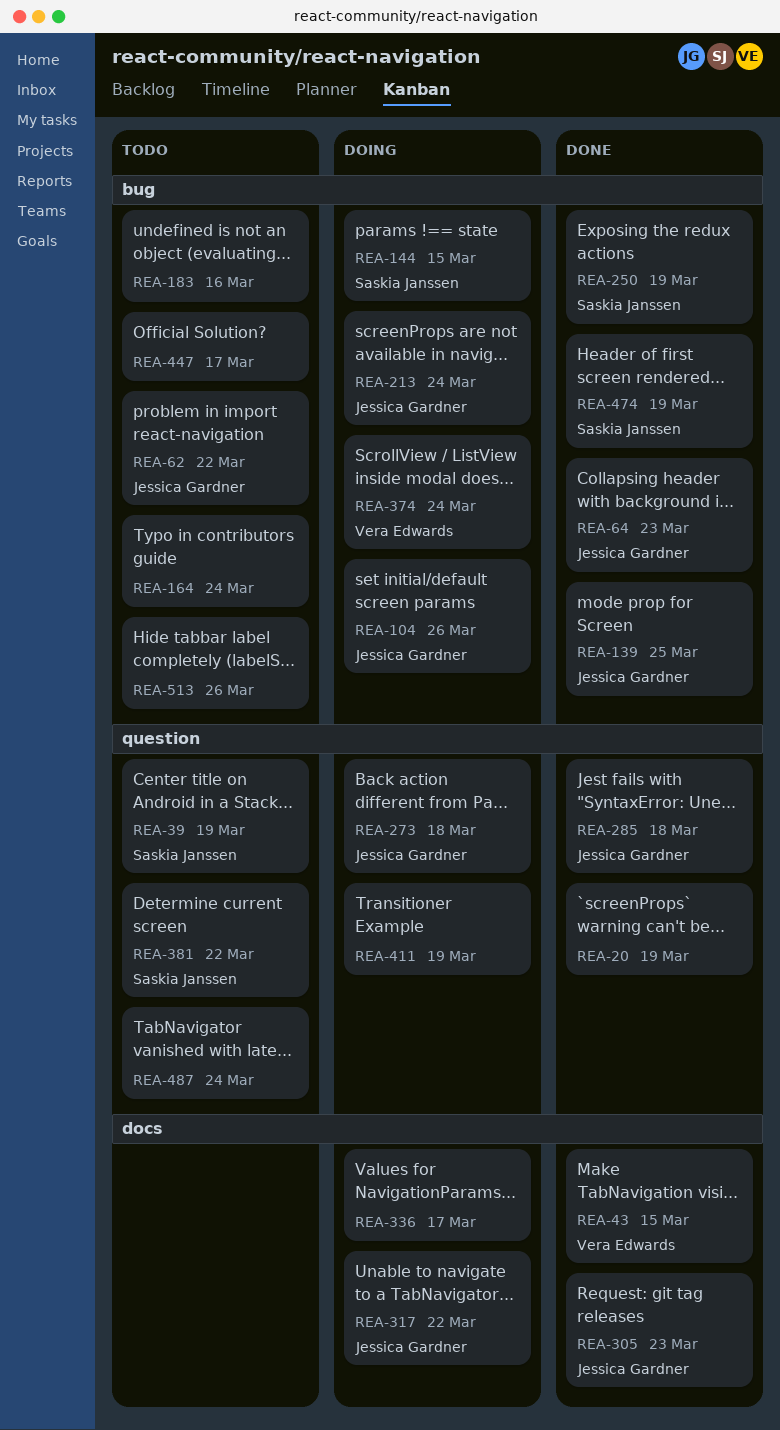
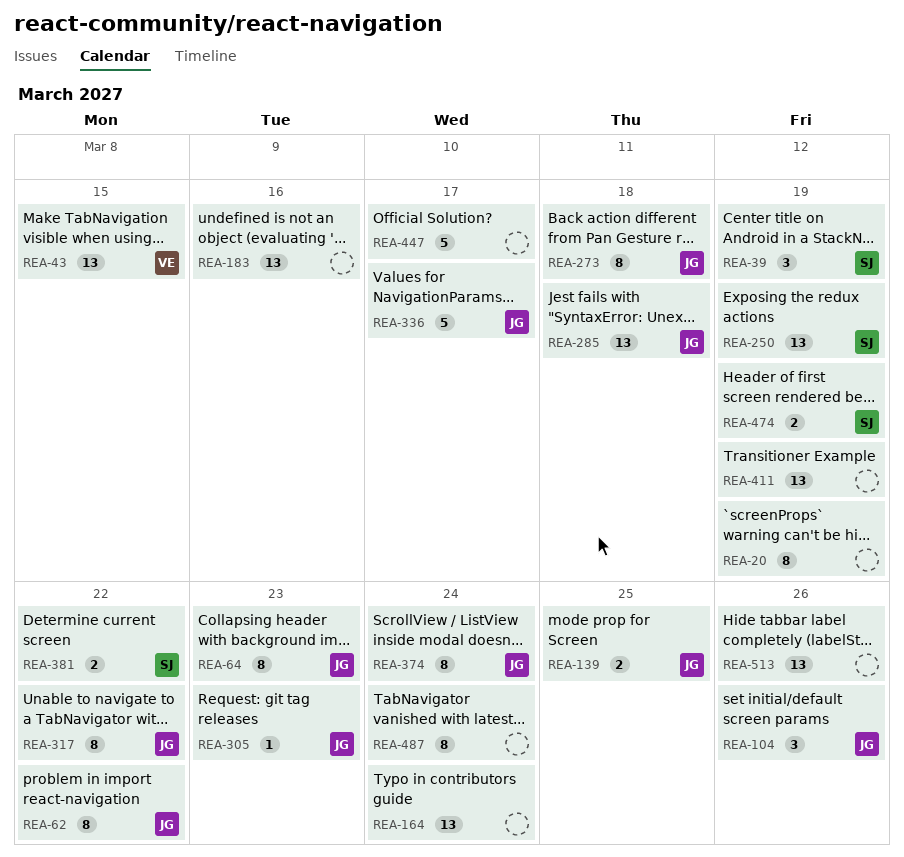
REA-144: present -> none
REA-213: present -> none
REA-336, owner: none -> Jessica Gardner
REA-374, owner: Vera Edwards -> Jessica Gardner

